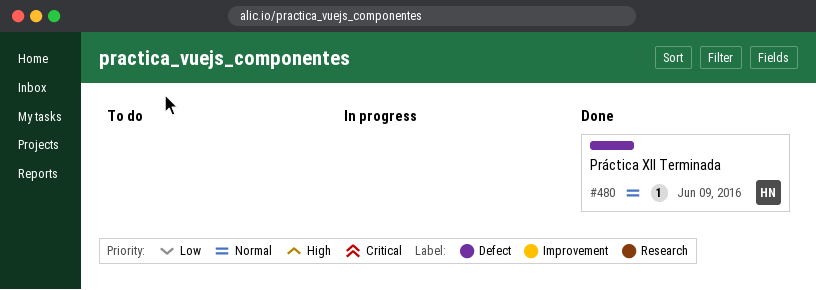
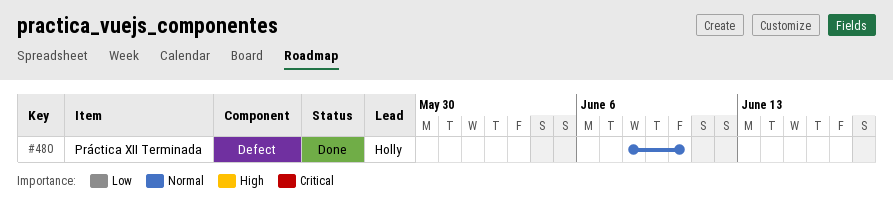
#480, due: Jun 9 -> Jun 10

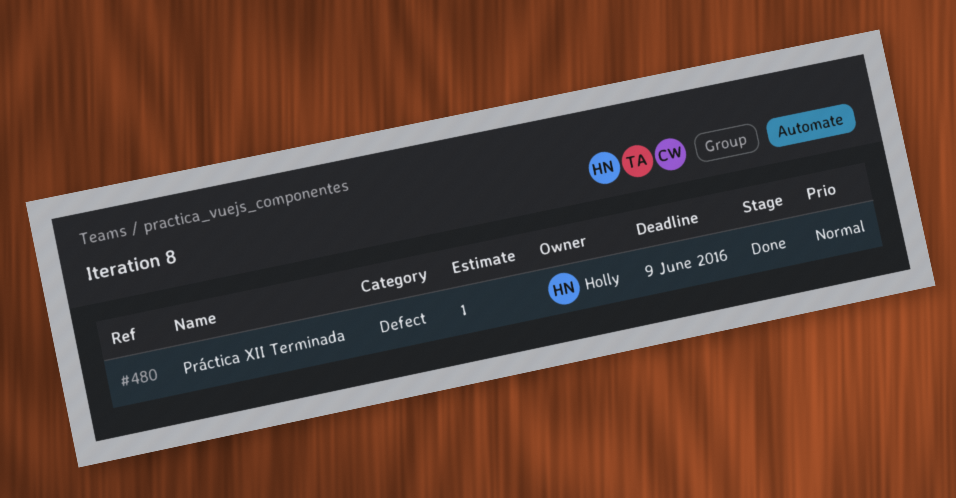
#480, due: Jun 10 -> Jun 9

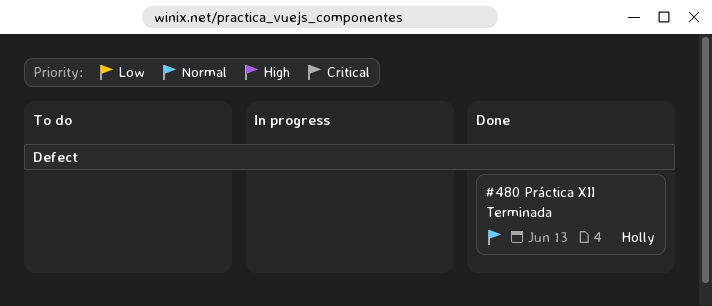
#480, due: Jun 9 -> Jun 13

